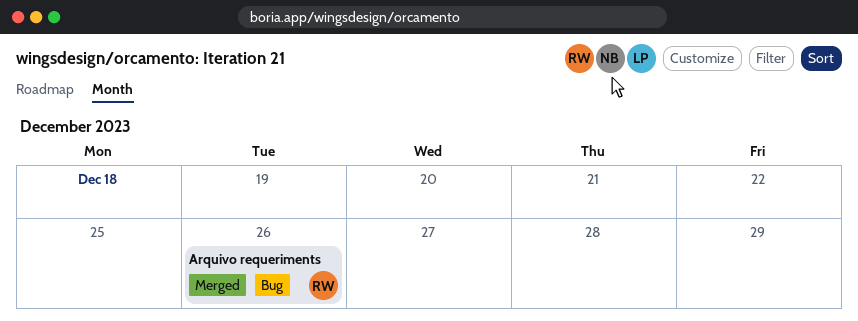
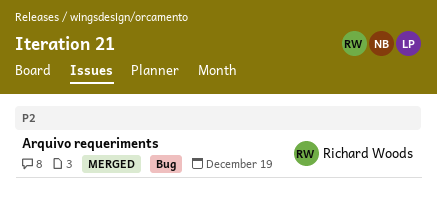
Arquivo requeriments, due: Dec 26 -> Dec 19

